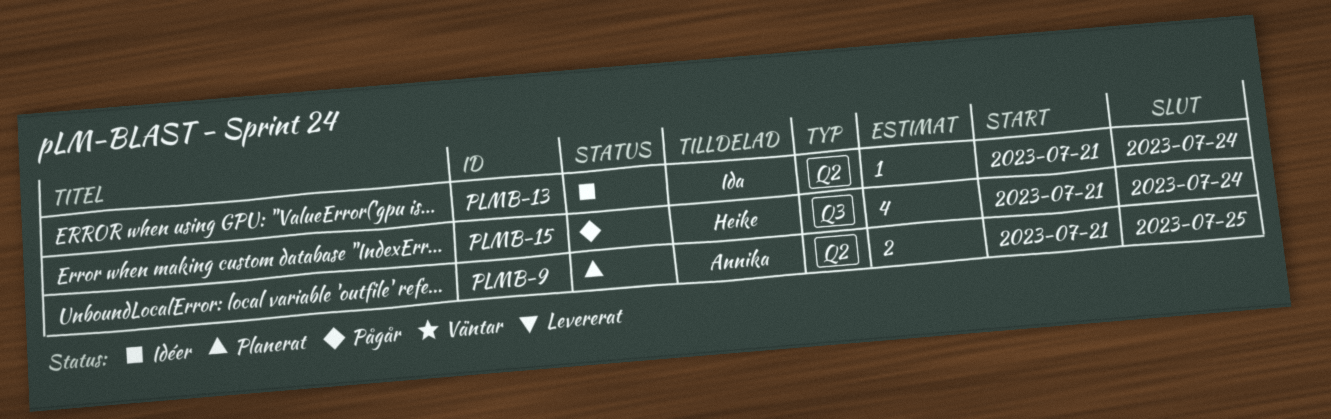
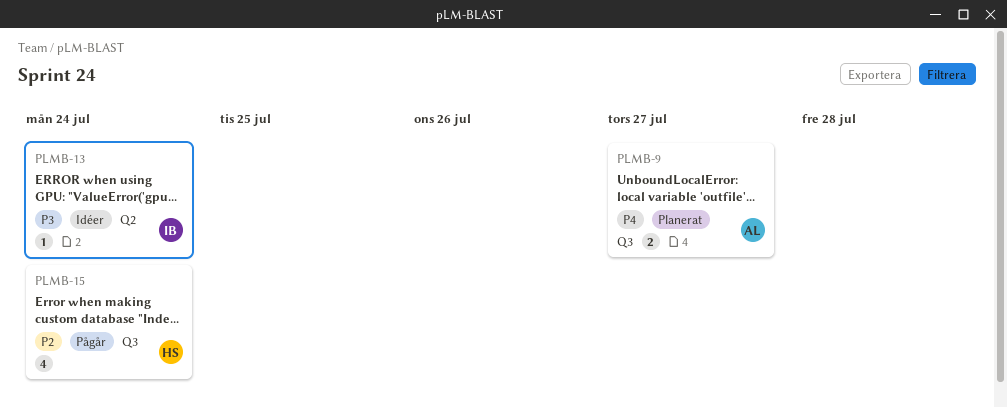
PLMB-9, label: Q2 -> Q3
PLMB-9, due: Jul 25 -> Jul 27

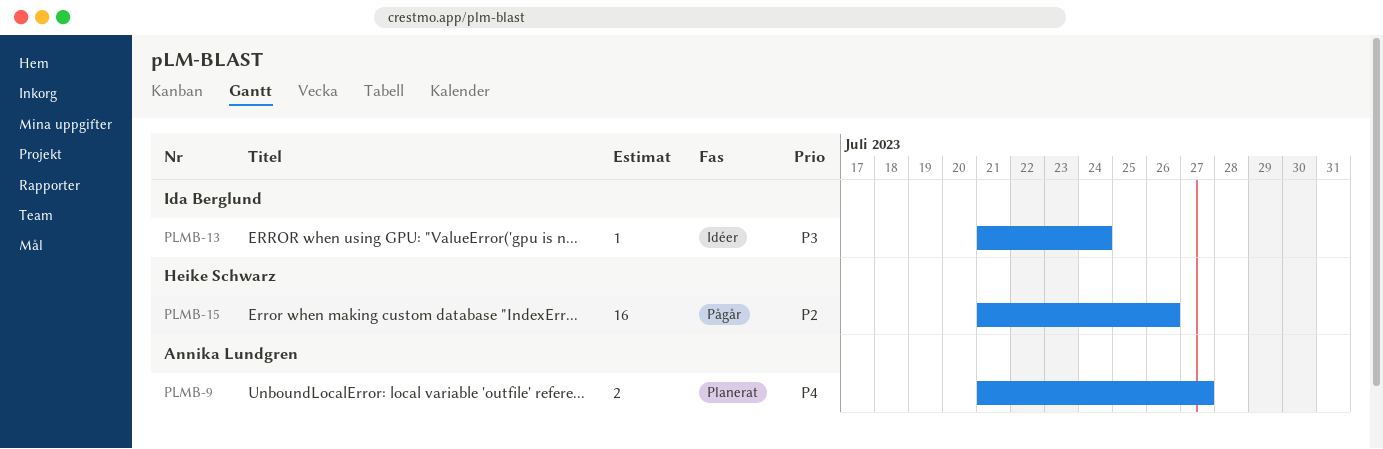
PLMB-15, estimate: 4 -> 16
PLMB-15, due: Jul 24 -> Jul 26

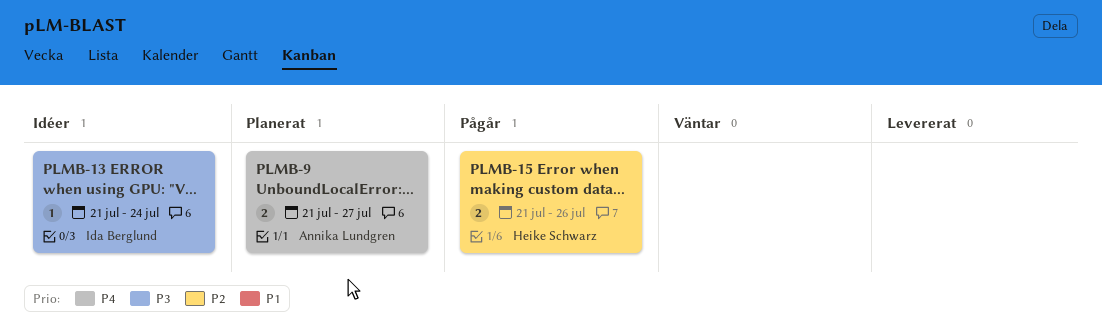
PLMB-15, estimate: 16 -> 2

